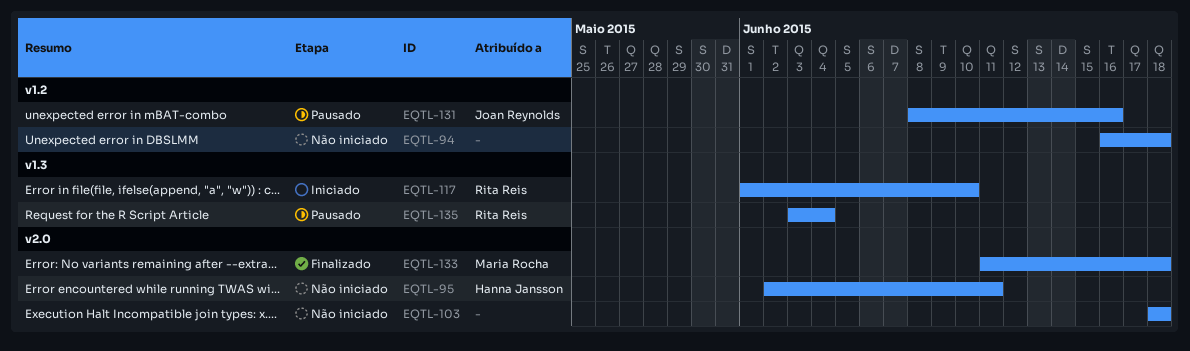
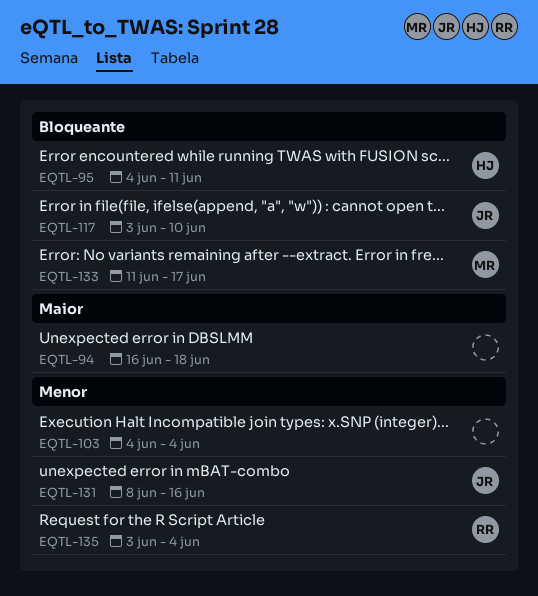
EQTL-95, start: Jun 2 -> Jun 4
EQTL-103, start: Jun 18 -> Jun 4
EQTL-103, due: Jun 18 -> Jun 4
EQTL-117, owner: Rita Reis -> Joan Reynolds
EQTL-117, start: Jun 1 -> Jun 3
EQTL-133, due: Jun 18 -> Jun 17

